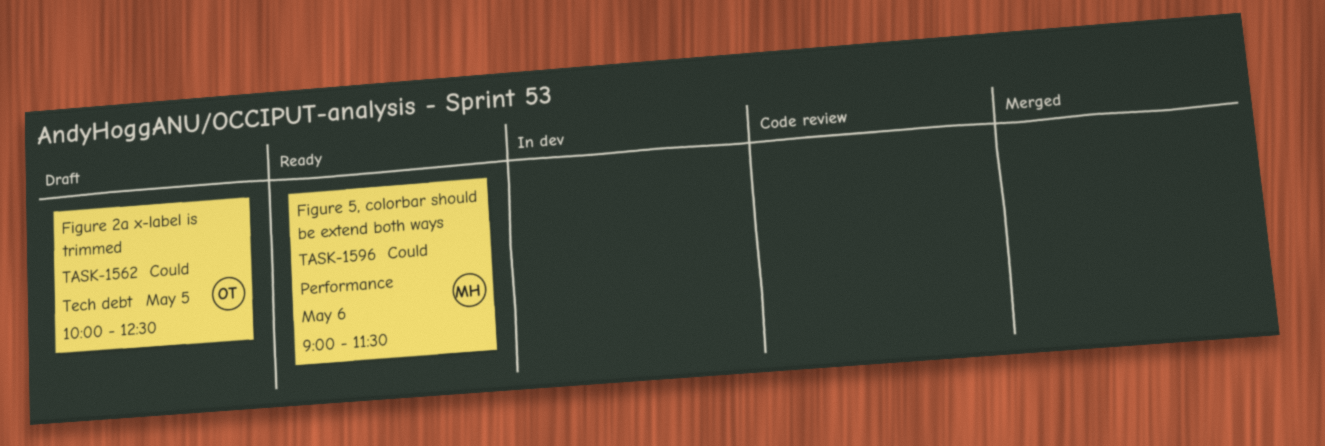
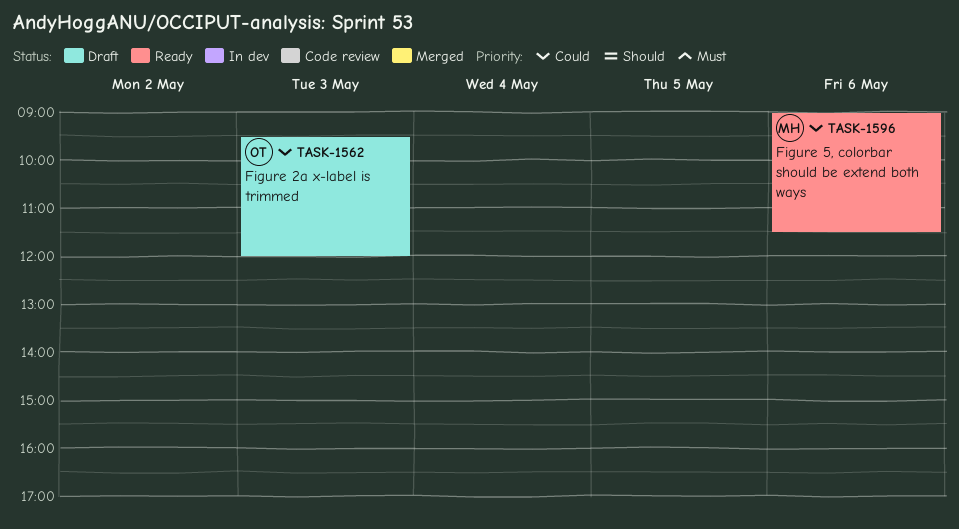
TASK-1562, day: May 5 -> May 3
TASK-1562, begins: 10:00 -> 09:30
TASK-1562, ends: 12:30 -> 12:00

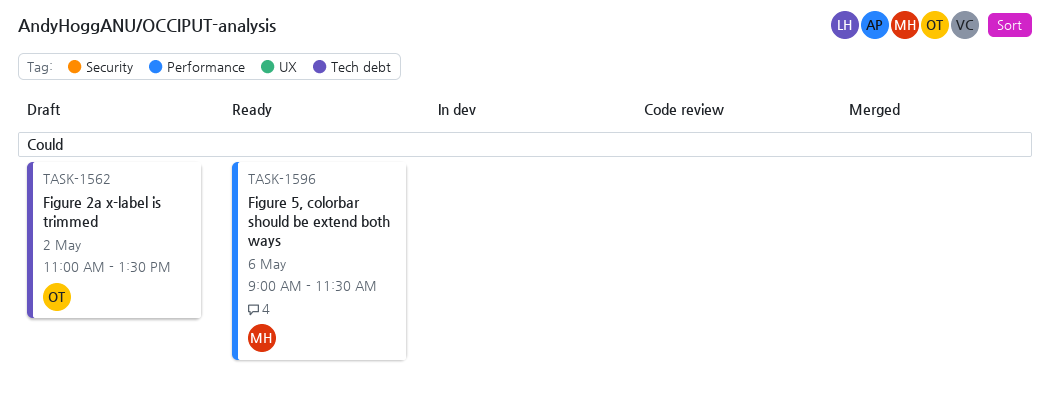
TASK-1562, day: May 3 -> May 2
TASK-1562, begins: 09:30 -> 11:00
TASK-1562, ends: 12:00 -> 13:30

